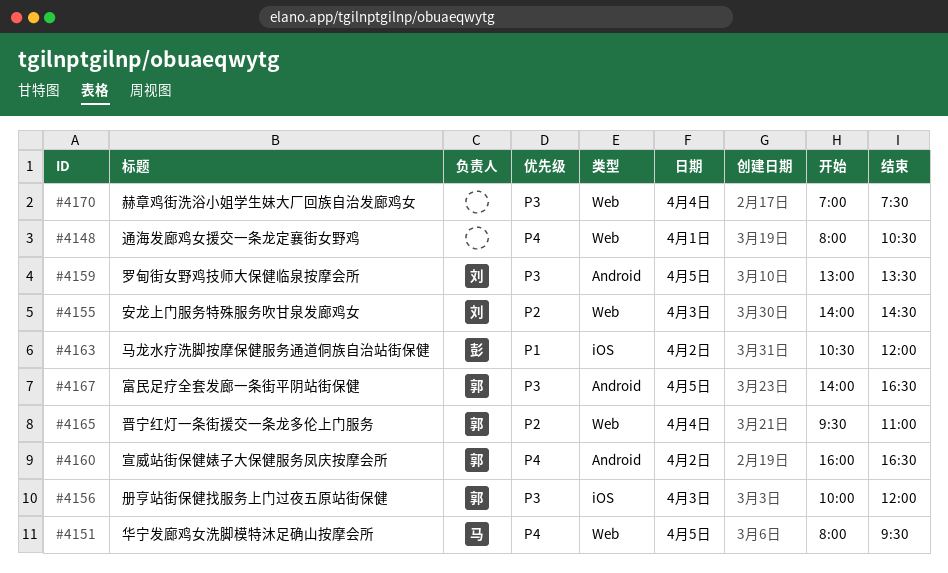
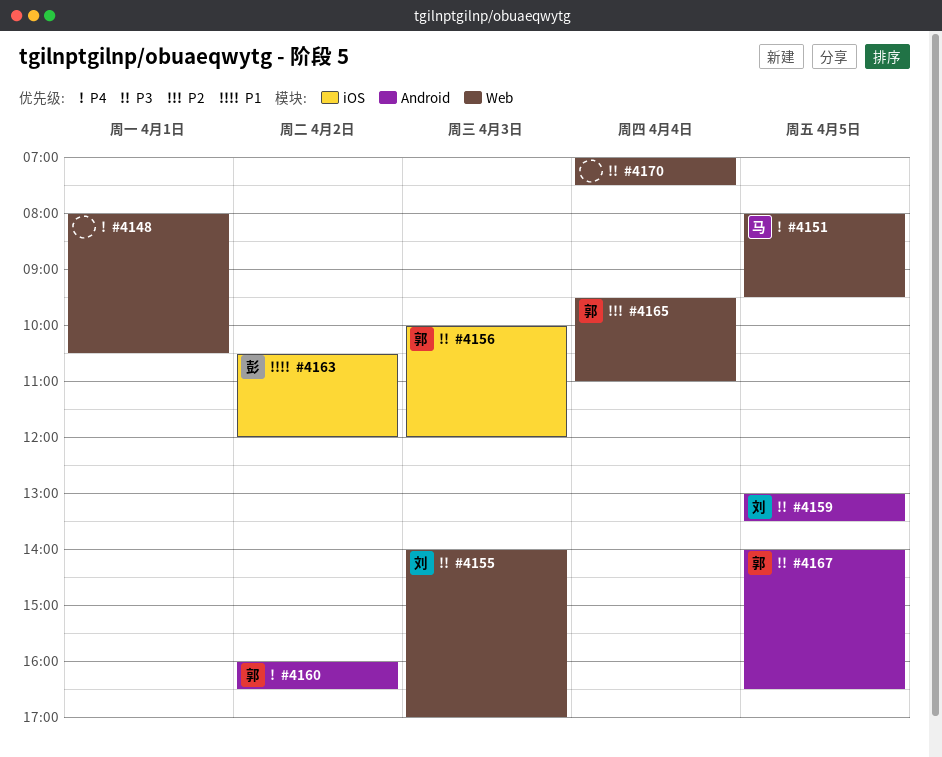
#4155, priority: P2 -> P3
#4155, ends: 14:30 -> 17:00

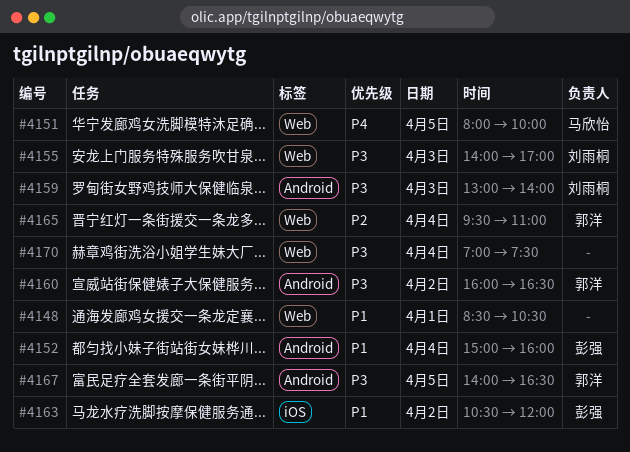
#4148, priority: P4 -> P1
#4148, begins: 08:00 -> 08:30
#4151, ends: 09:30 -> 10:00
#4152: none -> present
#4156: present -> none
#4159, day: Apr 5 -> Apr 3
#4159, ends: 13:30 -> 14:00
#4160, priority: P4 -> P3

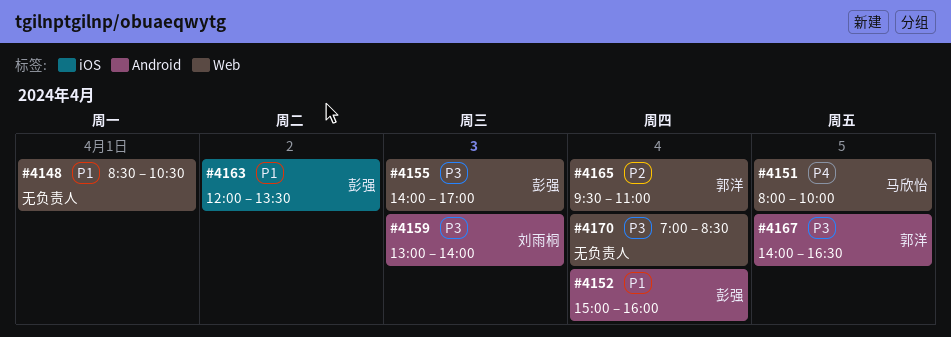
#4155, owner: 刘雨桐 -> 彭强
#4160: present -> none
#4163, begins: 10:30 -> 12:00
#4163, ends: 12:00 -> 13:30
#4170, ends: 07:30 -> 08:30

